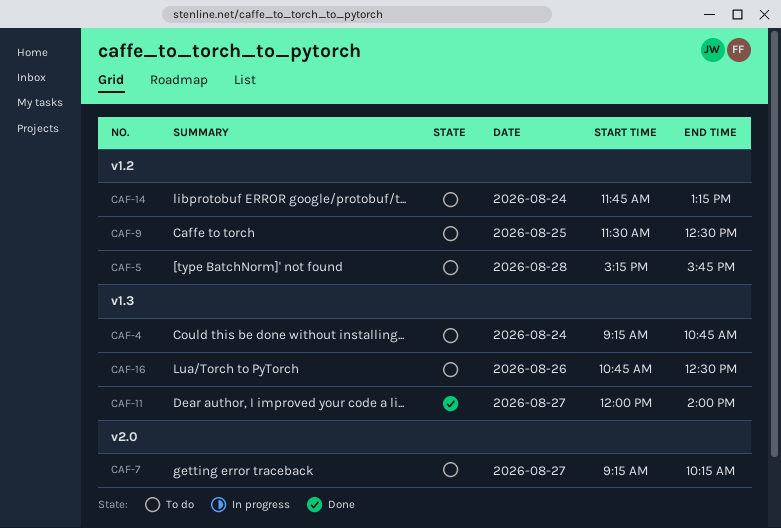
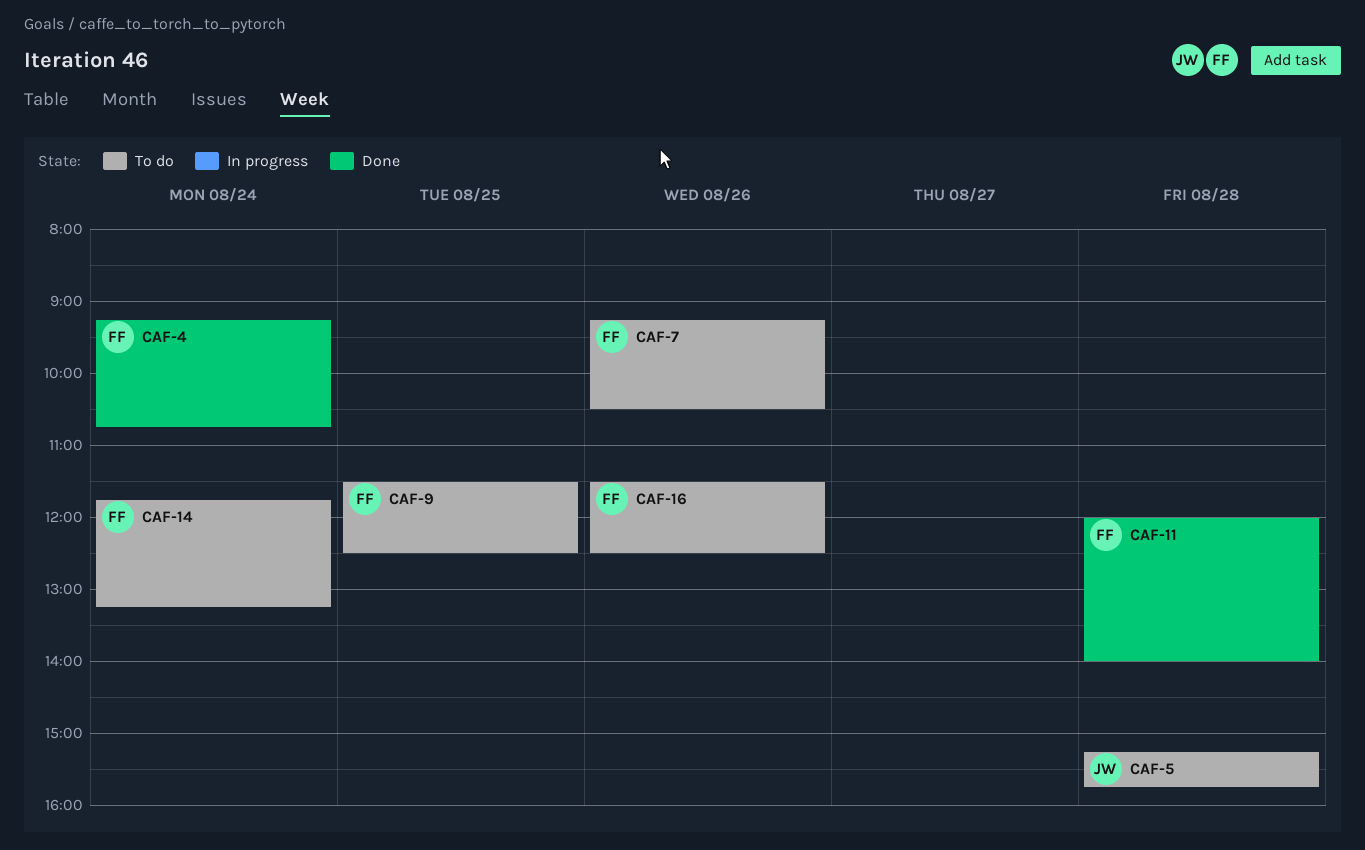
CAF-4, status: To do -> Done
CAF-7, day: Aug 27 -> Aug 26
CAF-7, ends: 10:15 -> 10:30
CAF-11, day: Aug 27 -> Aug 28
CAF-16, begins: 10:45 -> 11:30

